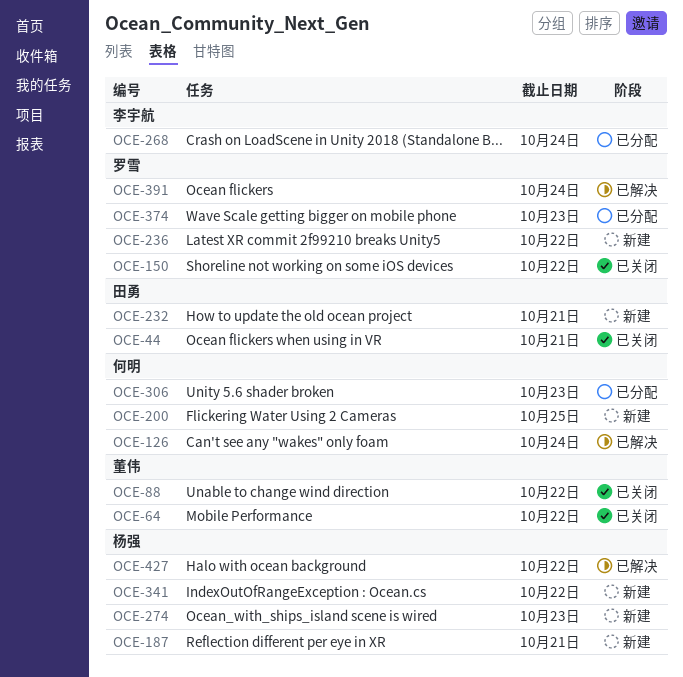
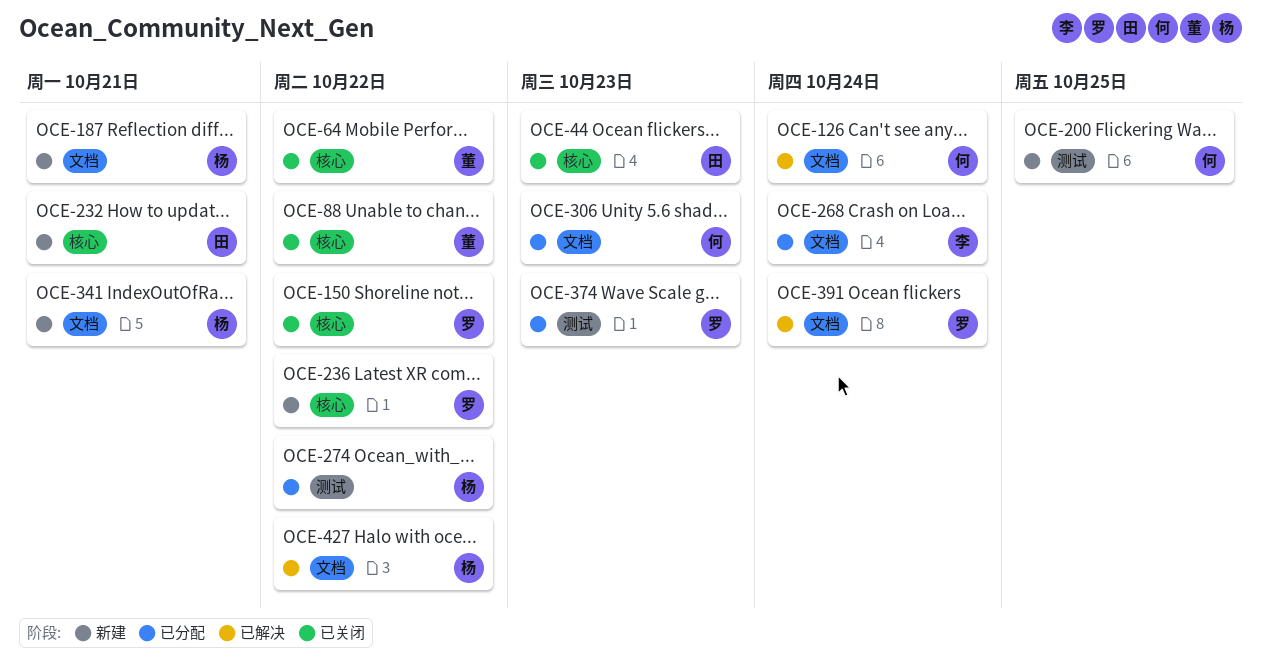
OCE-44, due: Oct 21 -> Oct 23
OCE-274, status: 新建 -> 已分配
OCE-274, due: Oct 23 -> Oct 22
OCE-341, due: Oct 22 -> Oct 21

